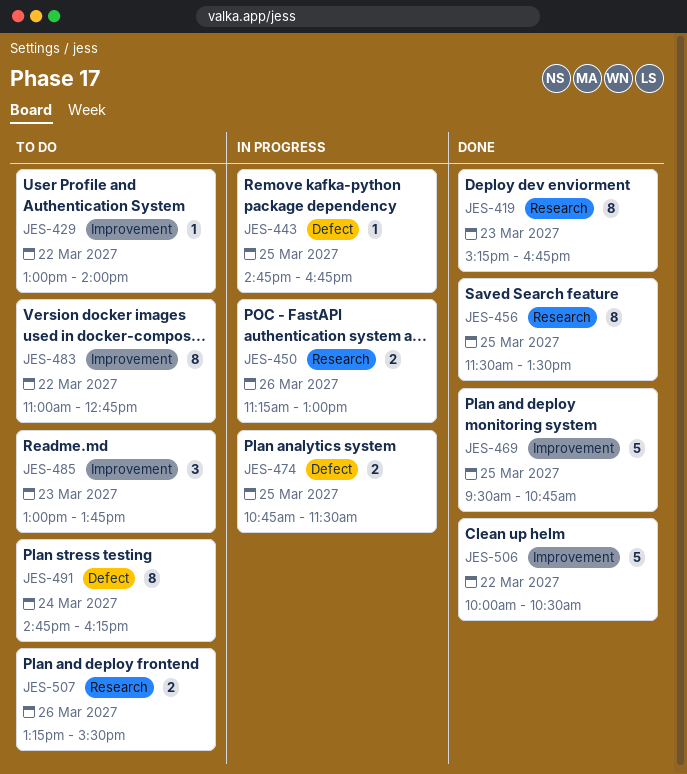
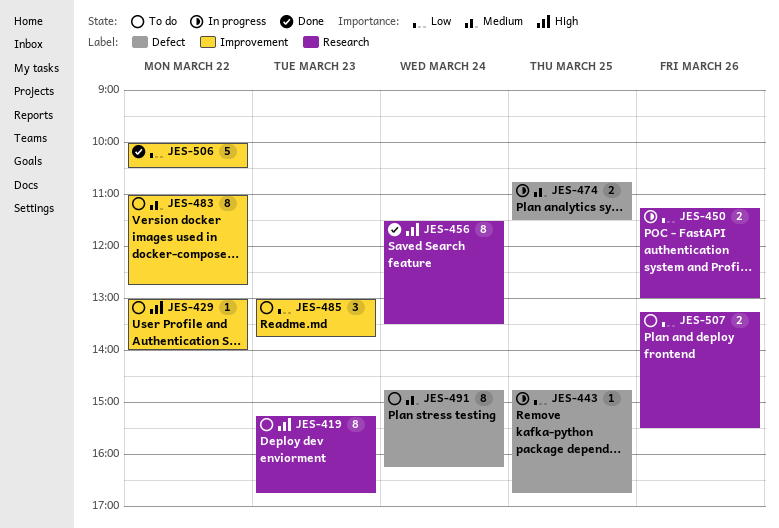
JES-419, status: Done -> To do
JES-456, day: Mar 25 -> Mar 24
JES-469: present -> none

